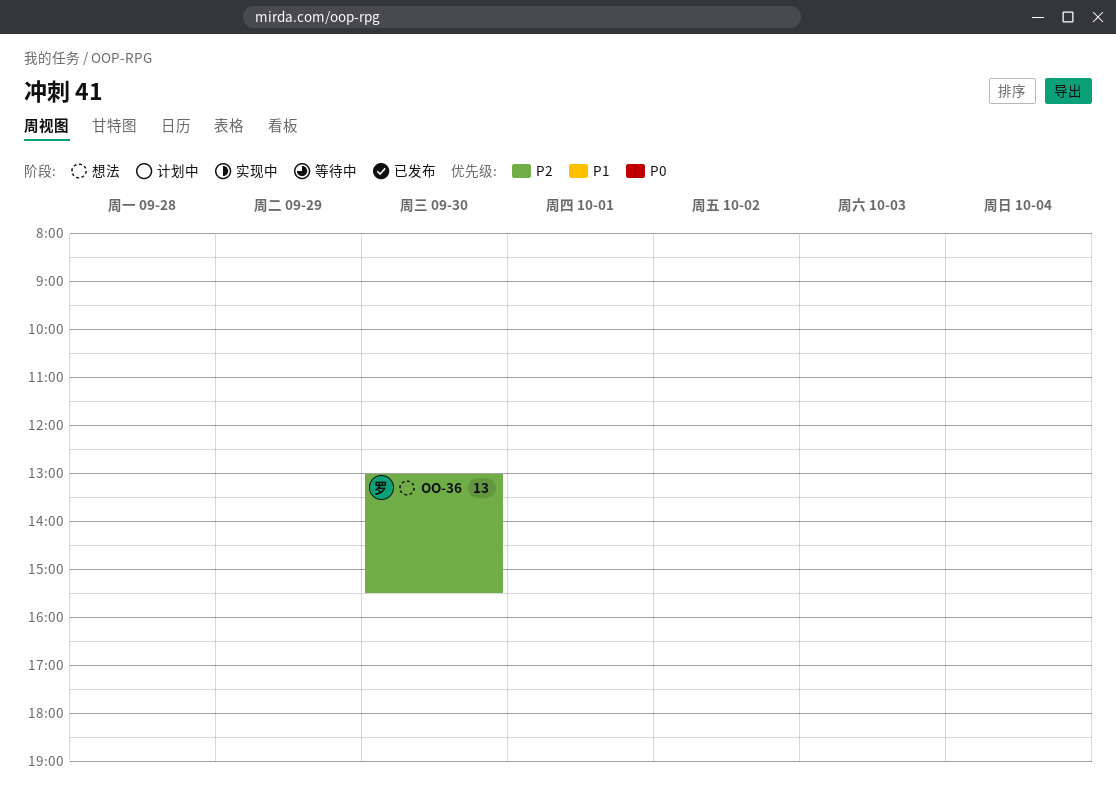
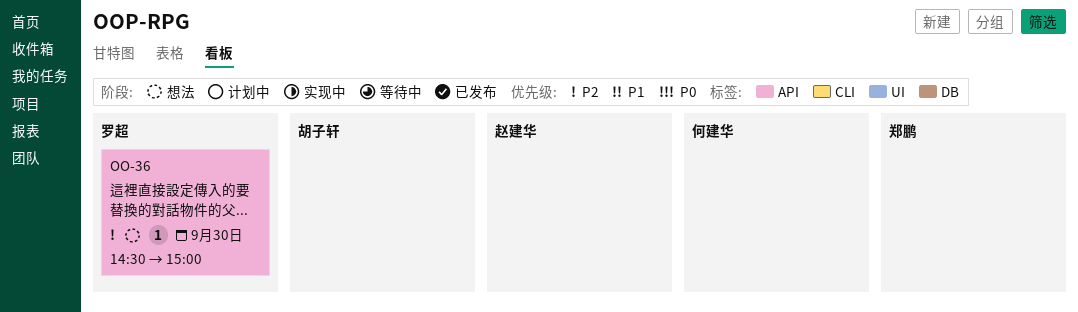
OO-36, estimate: 13 -> 1
OO-36, begins: 13:00 -> 14:30
OO-36, ends: 15:30 -> 15:00

